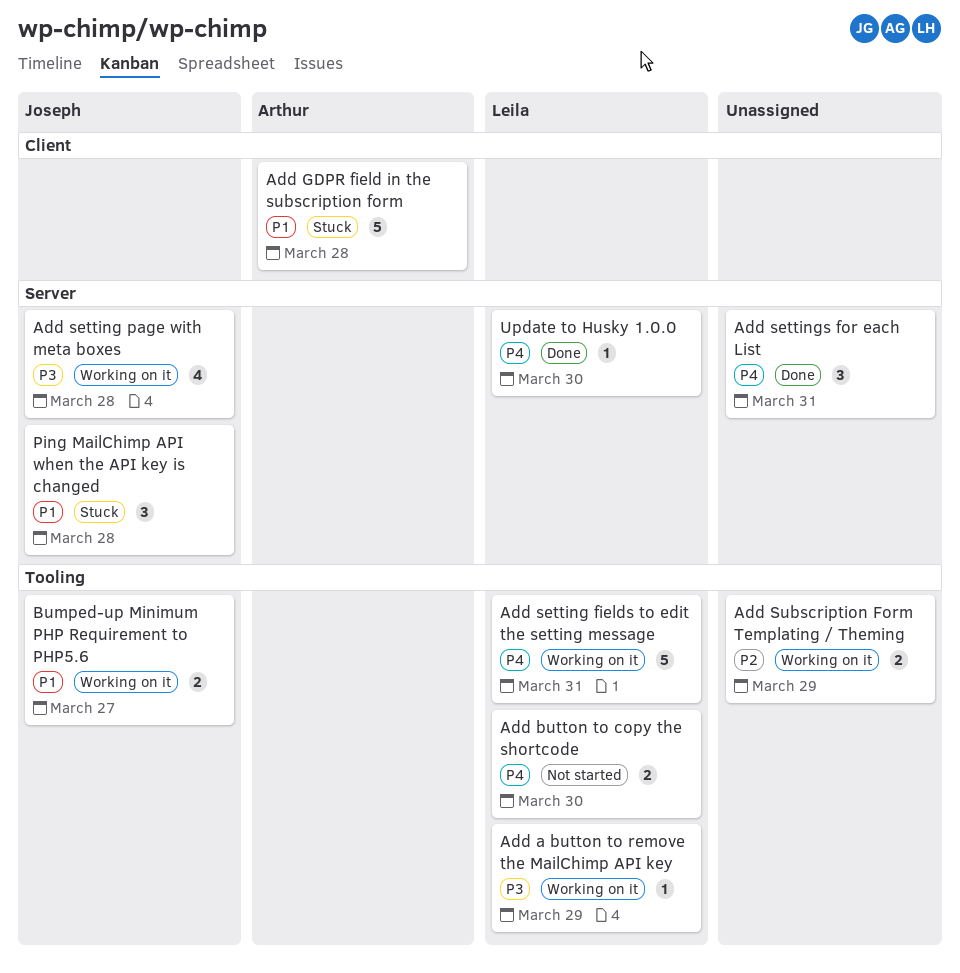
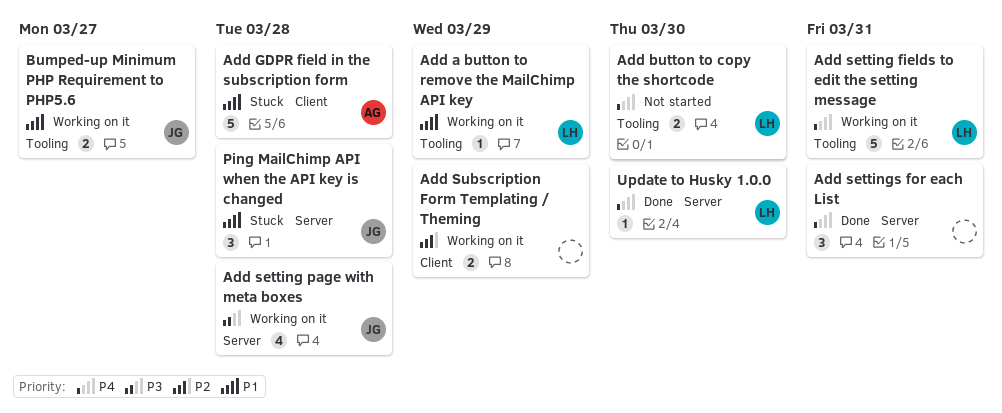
Add a button to remove the MailChimp API key, priority: P3 -> P1
Add Subscription Form Templating / Theming, label: Tooling -> Client

